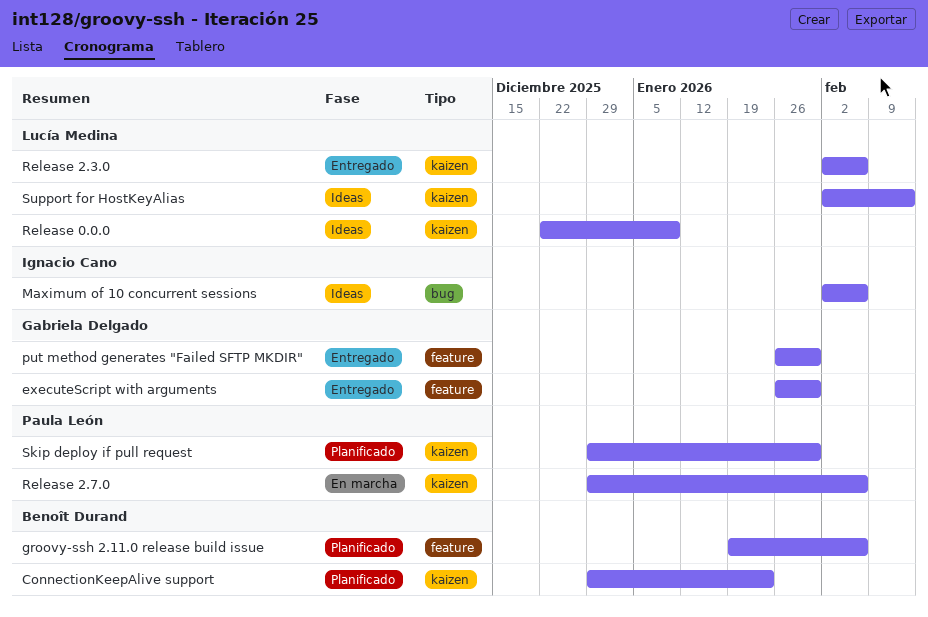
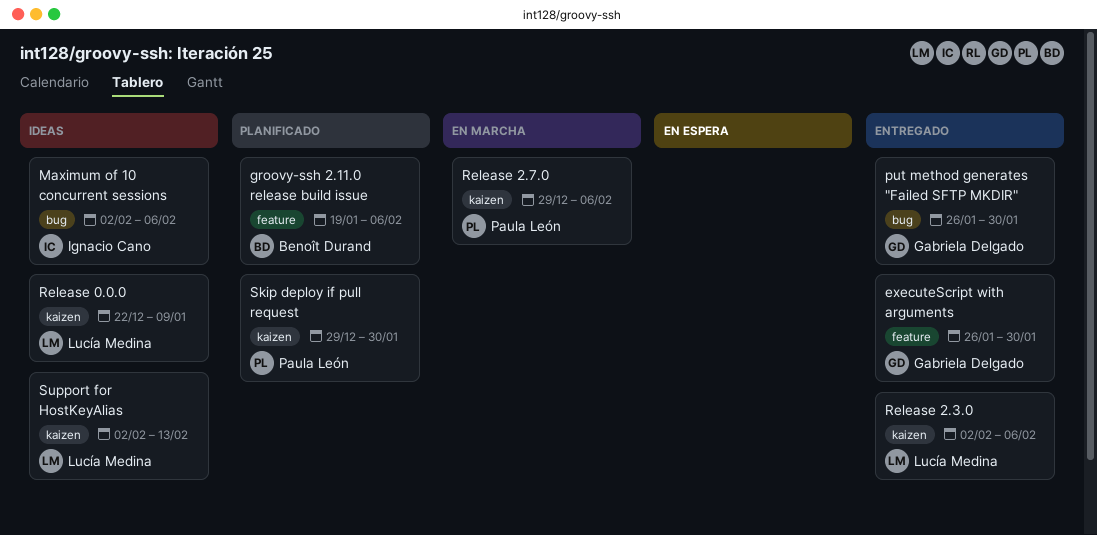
ConnectionKeepAlive support: present -> none
put method generates "Failed SFTP MKDIR", label: feature -> bug

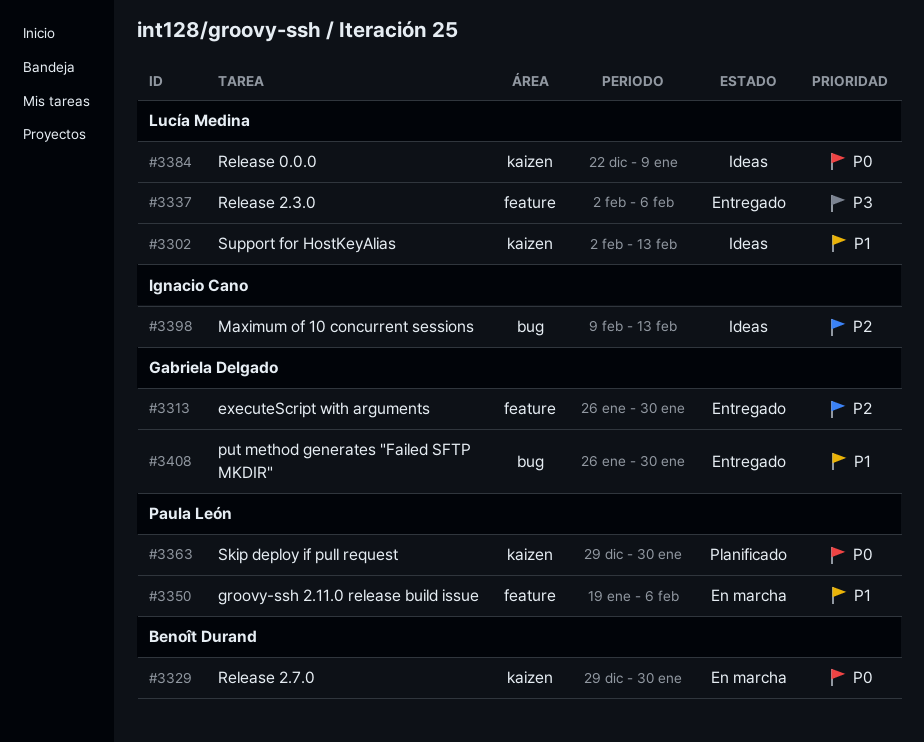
groovy-ssh 2.11.0 release build issue, status: Planificado -> En marcha
groovy-ssh 2.11.0 release build issue, owner: Benoît Durand -> Paula León
Maximum of 10 concurrent sessions, start: Feb 2 -> Feb 9
Maximum of 10 concurrent sessions, due: Feb 6 -> Feb 13
Release 2.3.0, label: kaizen -> feature
Release 2.7.0, owner: Paula León -> Benoît Durand
Release 2.7.0, due: Feb 6 -> Jan 30

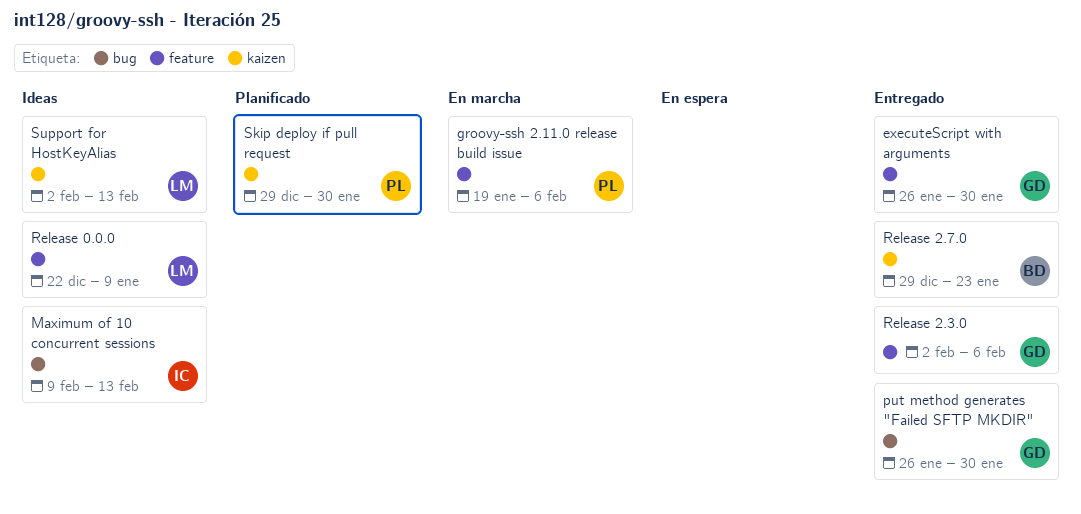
Release 0.0.0, label: kaizen -> feature
Release 2.3.0, owner: Lucía Medina -> Gabriela Delgado
Release 2.7.0, status: En marcha -> Entregado
Release 2.7.0, due: Jan 30 -> Jan 23

